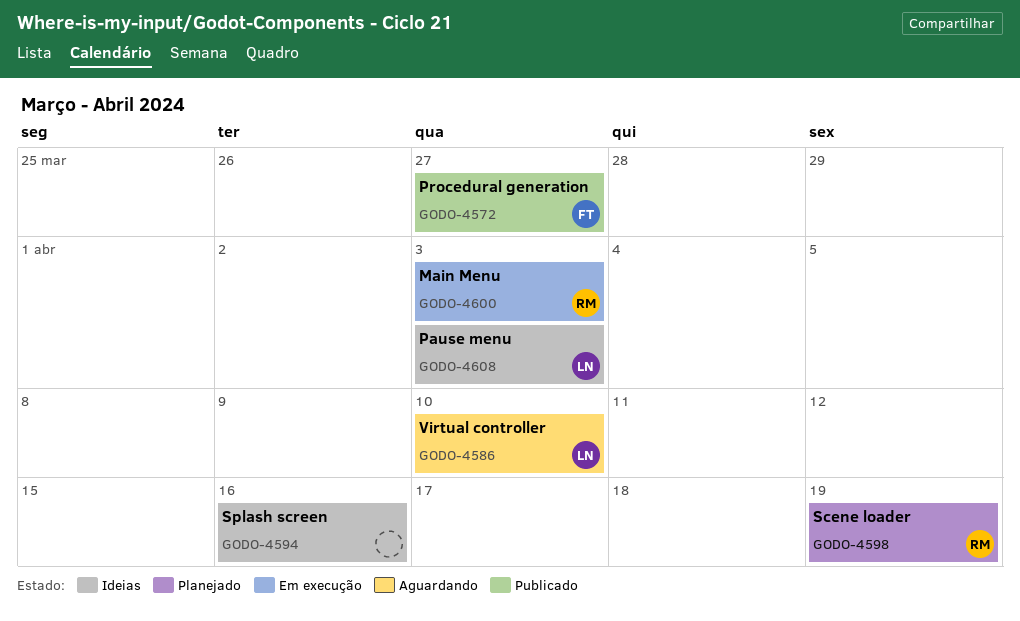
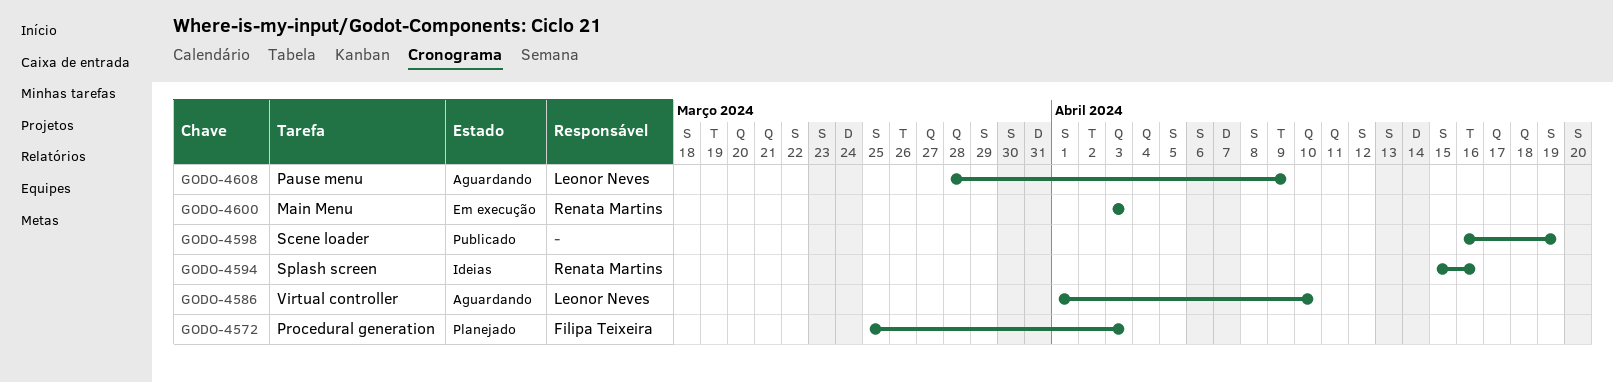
GODO-4572, status: Publicado -> Planejado
GODO-4572, due: Mar 27 -> Apr 3
GODO-4594, owner: none -> Renata Martins
GODO-4598, status: Planejado -> Publicado
GODO-4598, owner: Renata Martins -> none
GODO-4608, status: Ideias -> Aguardando
GODO-4608, due: Apr 3 -> Apr 9

